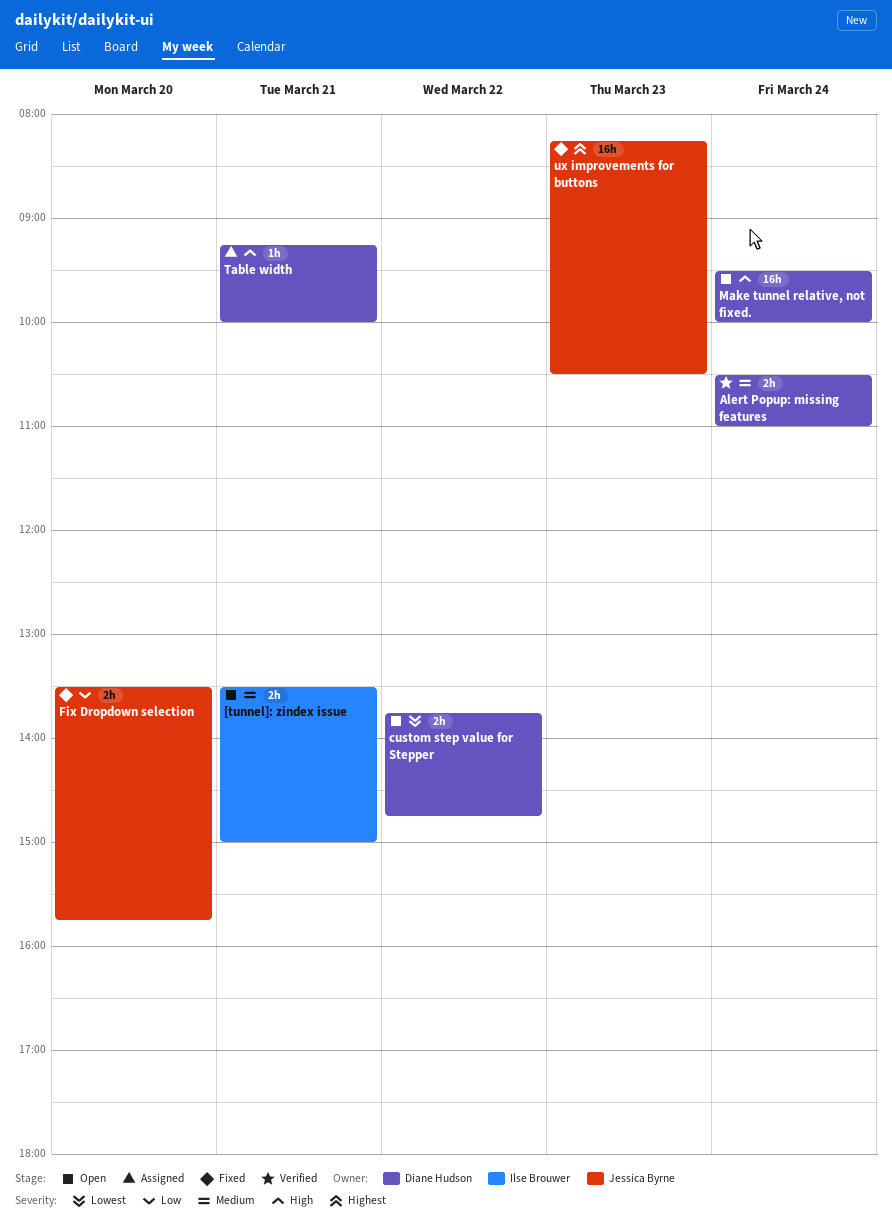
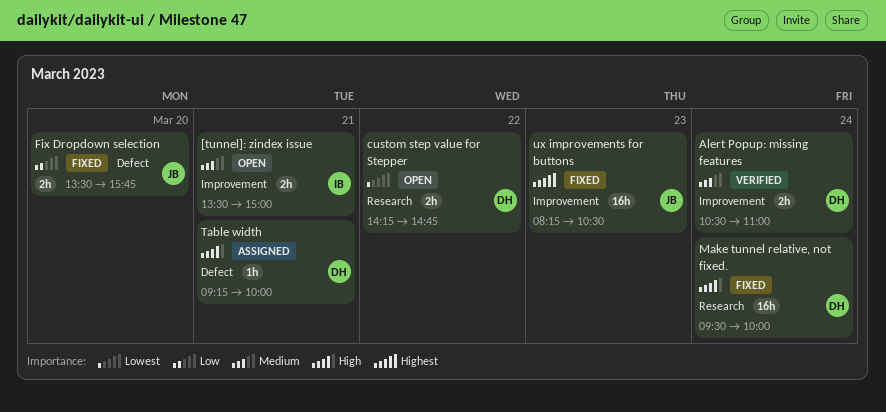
custom step value for Stepper, begins: 13:45 -> 14:15
Make tunnel relative, not fixed., status: Open -> Fixed

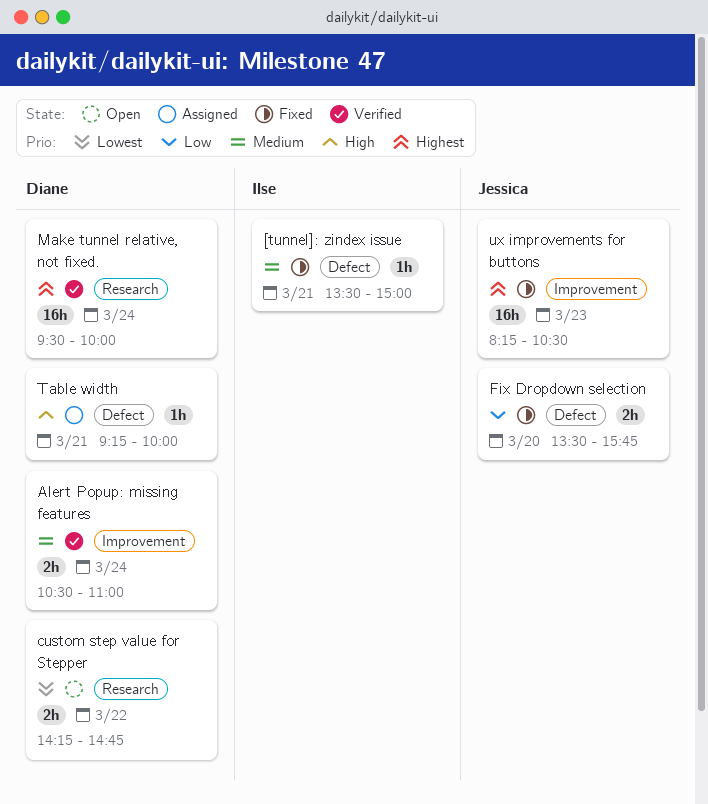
[tunnel]: zindex issue, status: Open -> Fixed
[tunnel]: zindex issue, label: Improvement -> Defect
[tunnel]: zindex issue, estimate: 2h -> 1h
Make tunnel relative, not fixed., status: Fixed -> Verified
Make tunnel relative, not fixed., priority: High -> Highest

